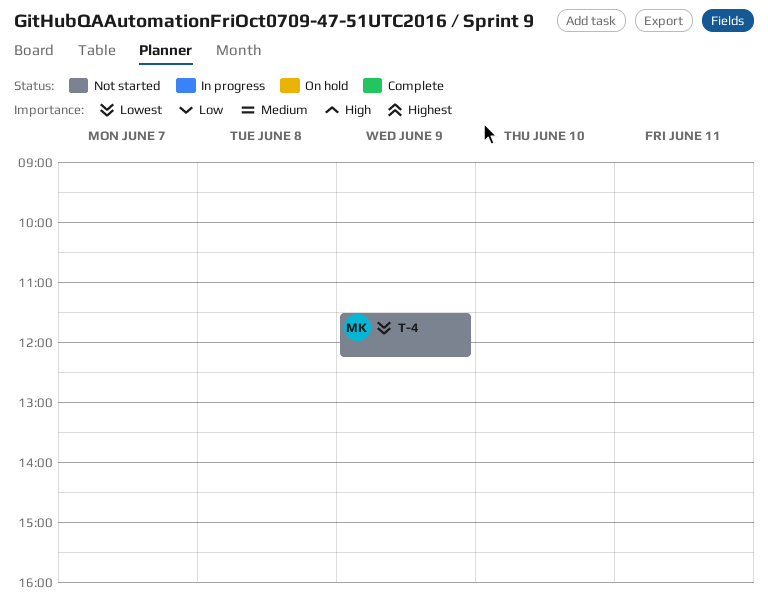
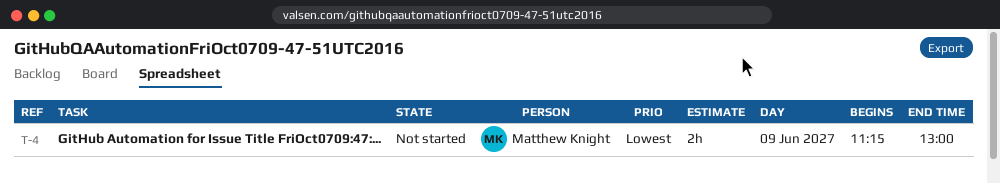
T-4, begins: 11:30 -> 11:15
T-4, ends: 12:15 -> 13:00

